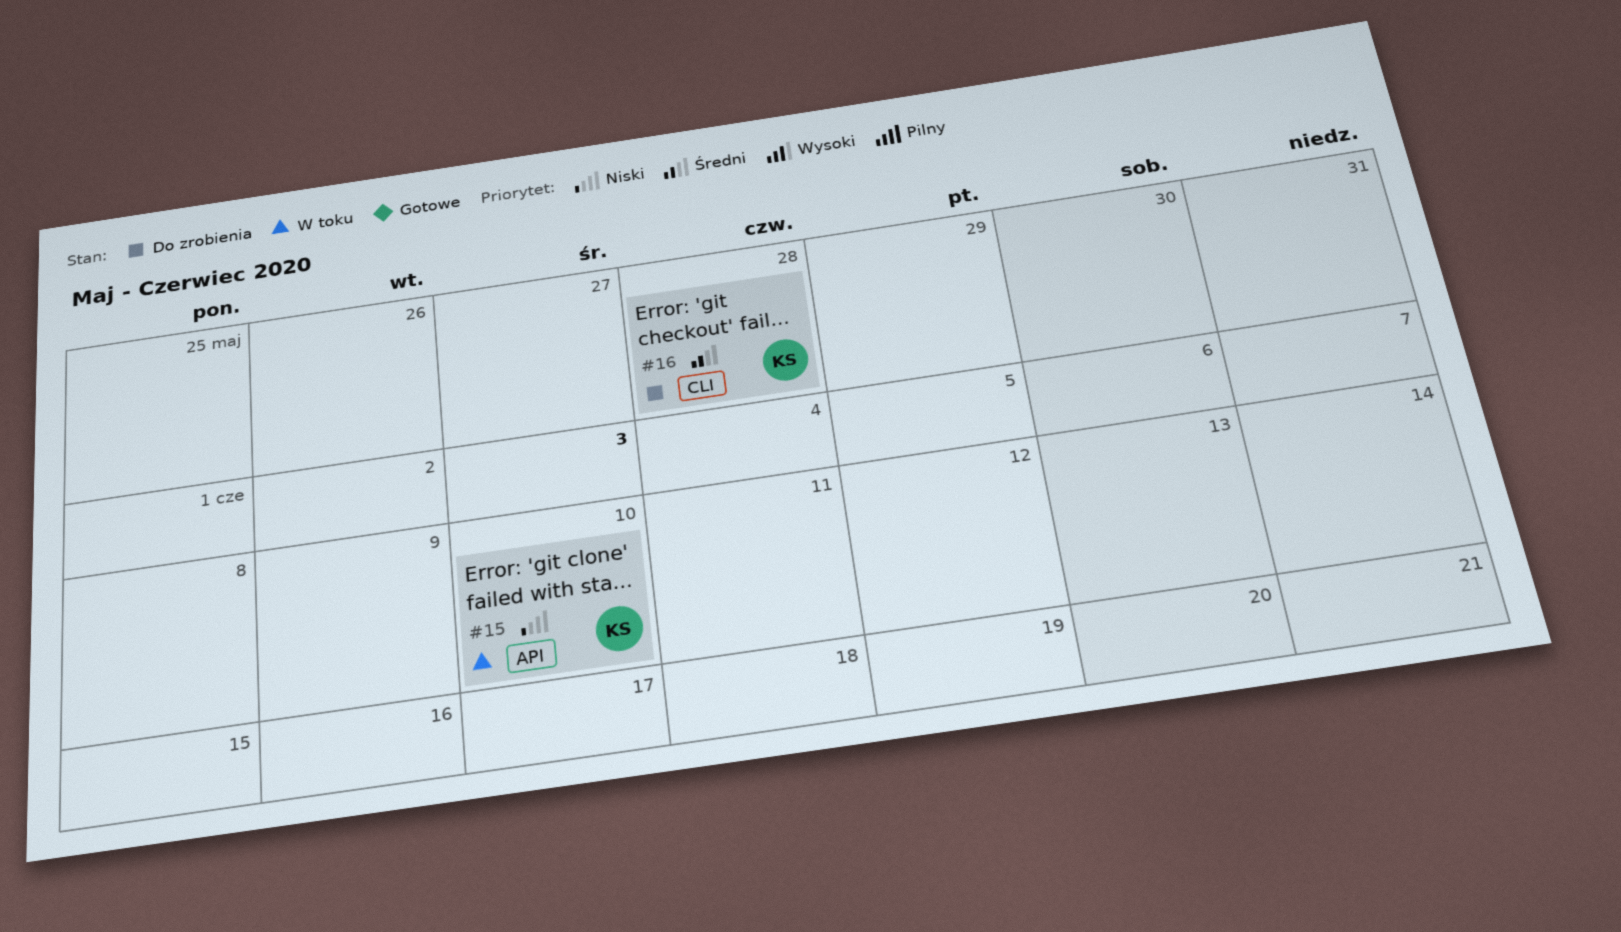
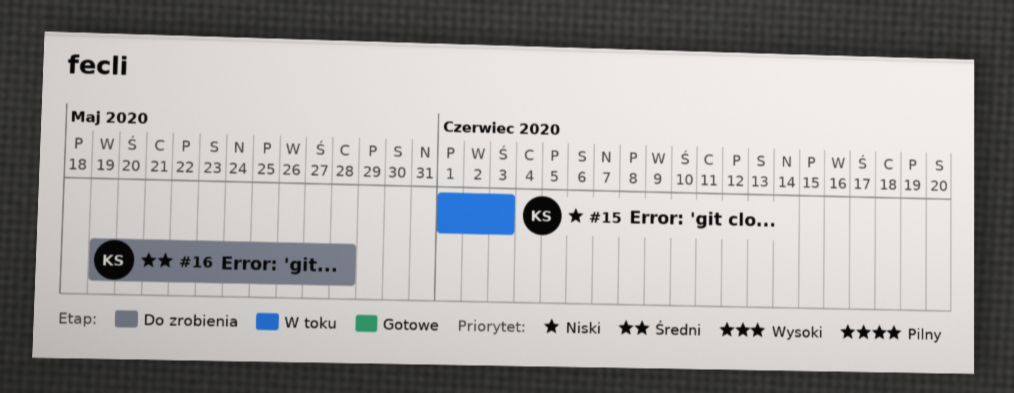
#15, due: Jun 10 -> Jun 3

